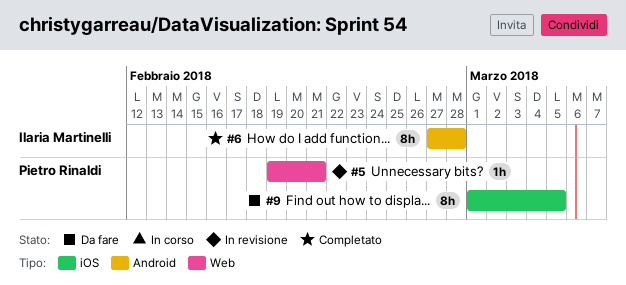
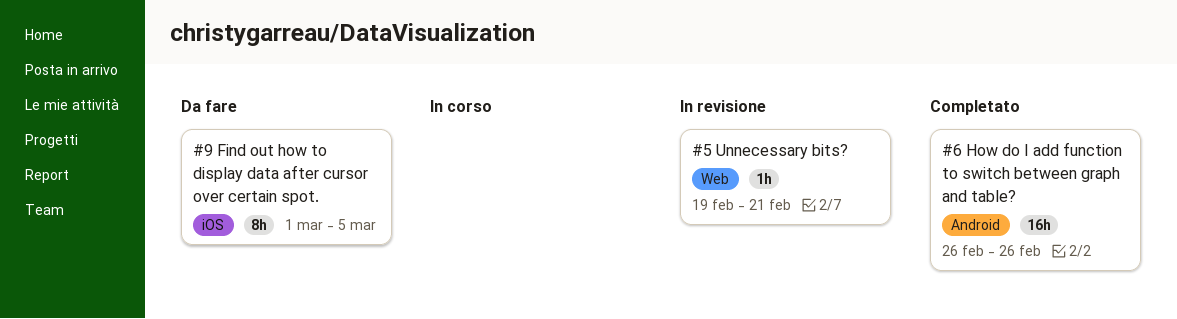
#6, estimate: 8h -> 16h
#6, start: Feb 27 -> Feb 26
#6, due: Feb 28 -> Feb 26

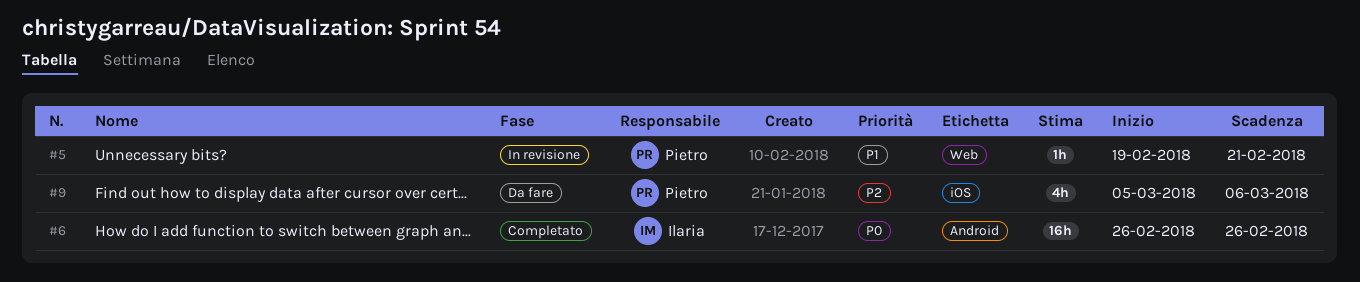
#9, estimate: 8h -> 4h
#9, start: Mar 1 -> Mar 5
#9, due: Mar 5 -> Mar 6

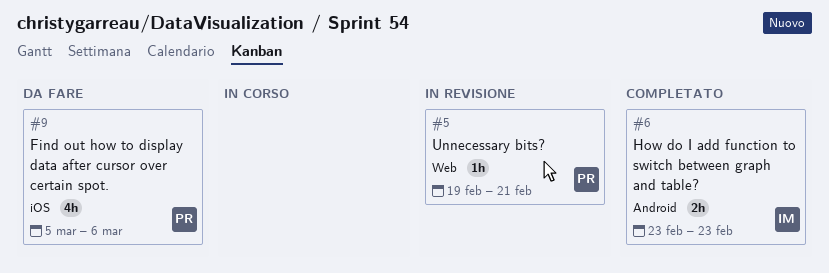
#6, estimate: 16h -> 2h
#6, start: Feb 26 -> Feb 23
#6, due: Feb 26 -> Feb 23

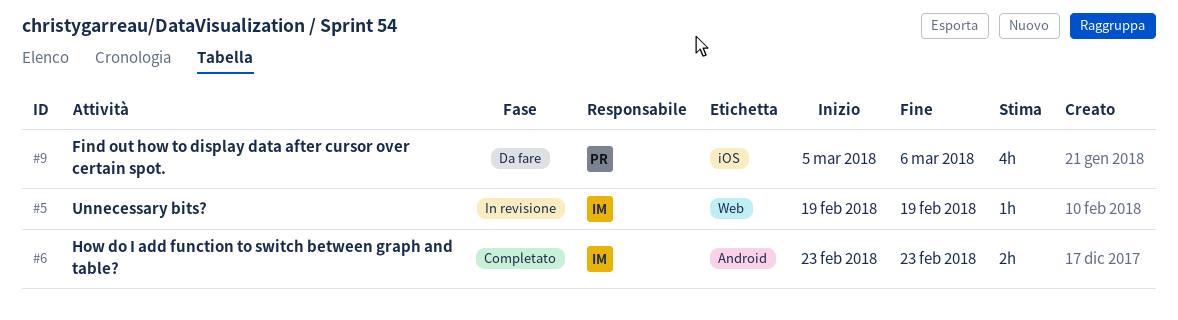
#5, owner: PR -> IM
#5, due: Feb 21 -> Feb 19

